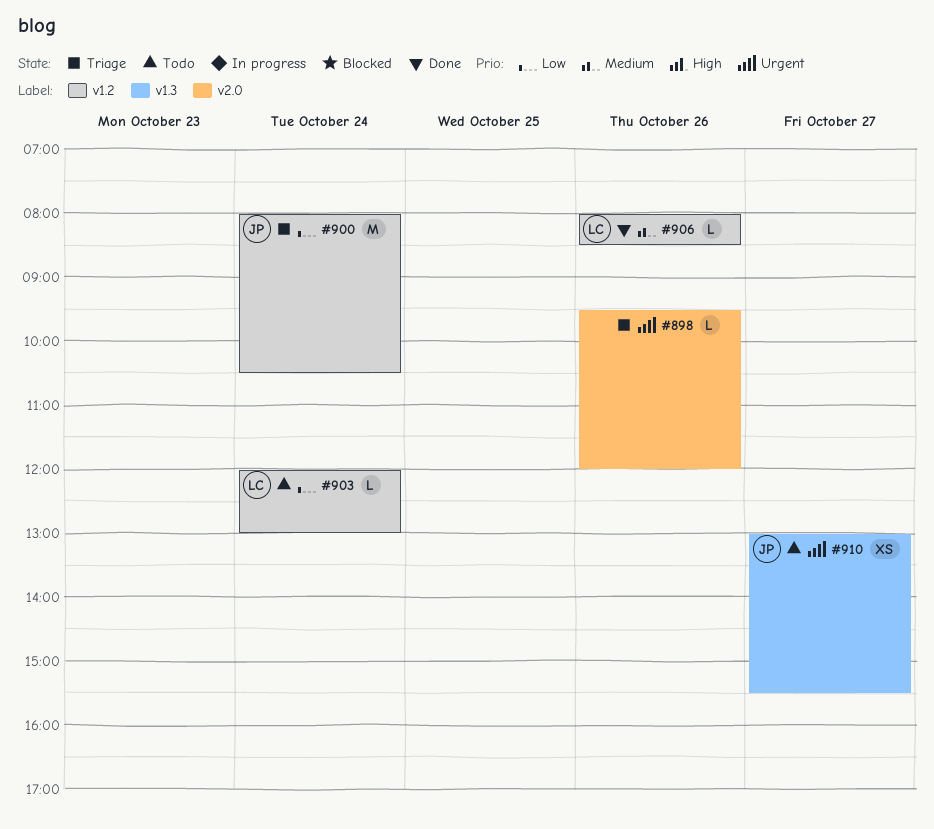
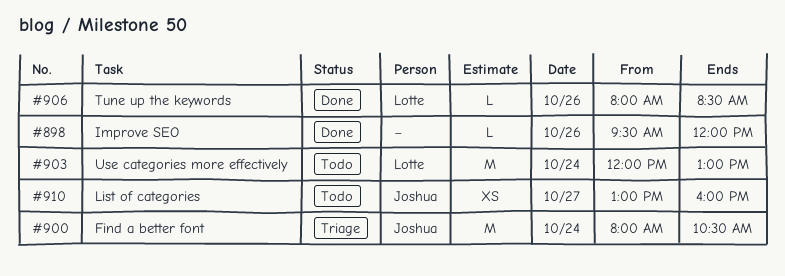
#898, status: Triage -> Done
#903, estimate: L -> M
#910, ends: 15:30 -> 16:00

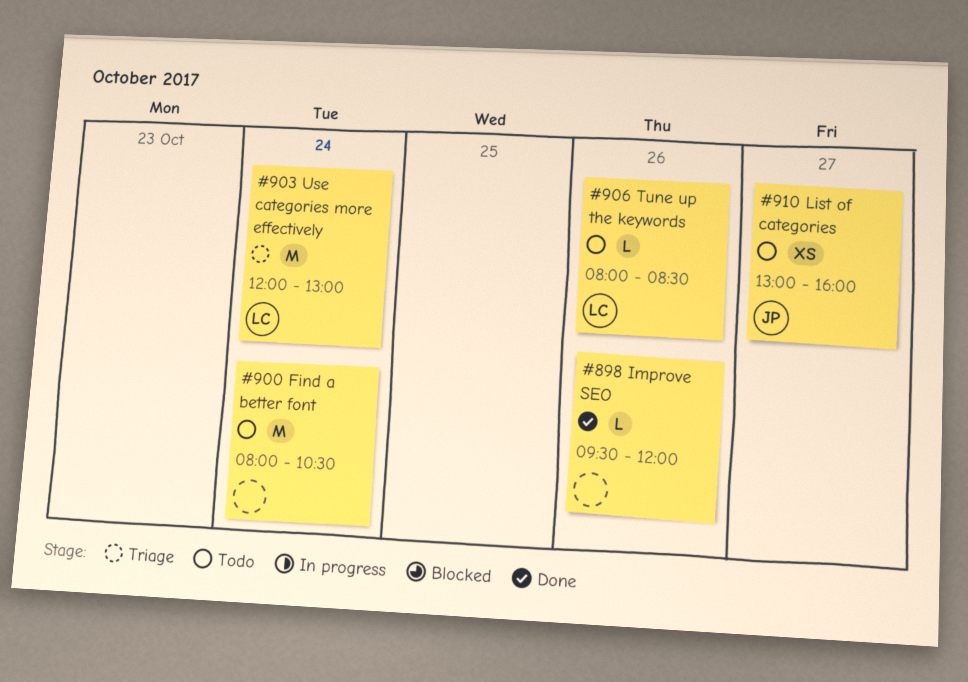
#900, status: Triage -> Todo
#900, owner: Joshua -> none
#903, status: Todo -> Triage
#906, status: Done -> Todo

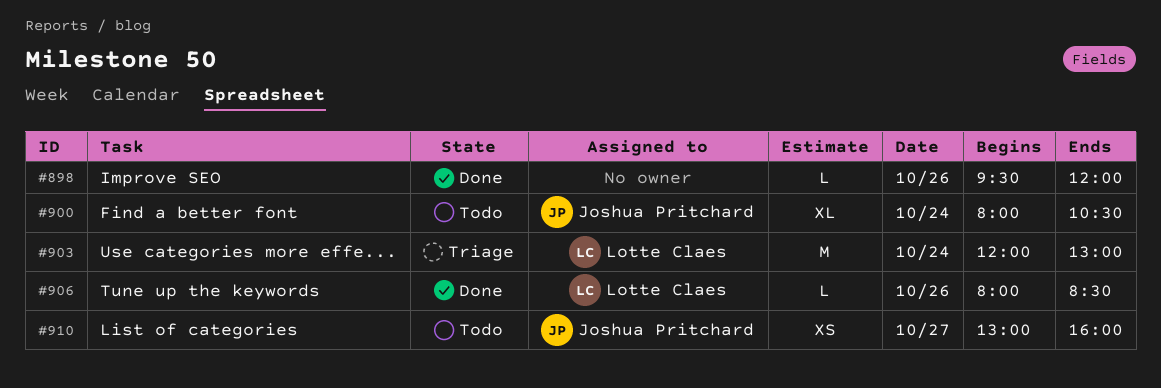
#900, owner: none -> Joshua Pritchard
#900, estimate: M -> XL
#906, status: Todo -> Done

